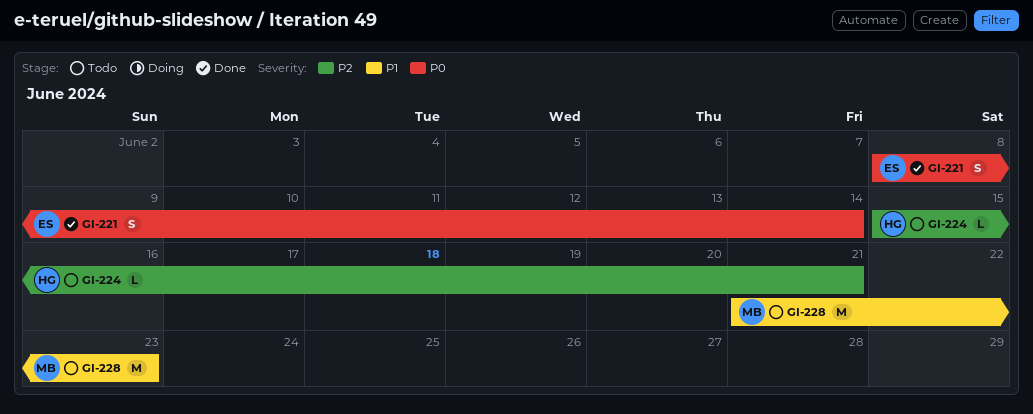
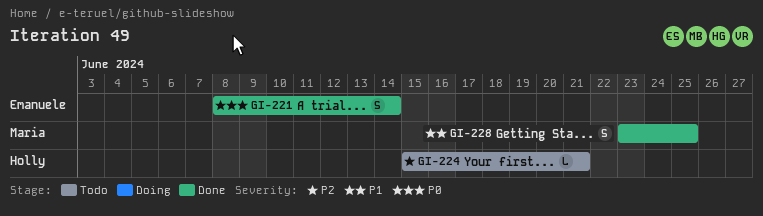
GI-228, status: Todo -> Done
GI-228, estimate: M -> S
GI-228, start: Jun 21 -> Jun 23
GI-228, due: Jun 23 -> Jun 25

